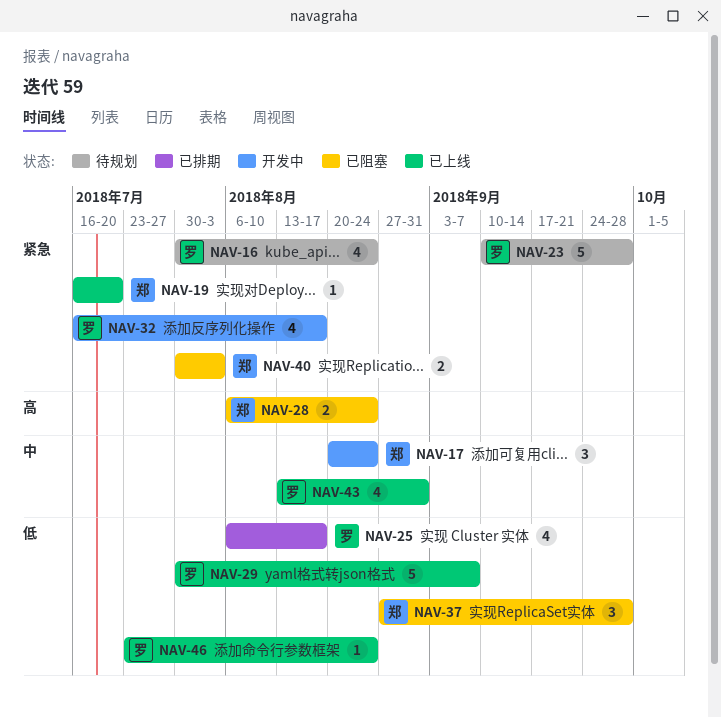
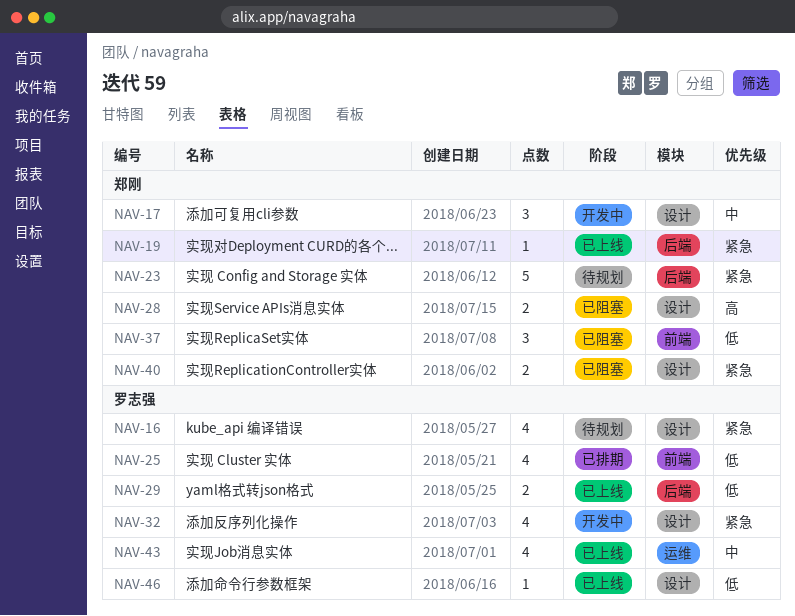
NAV-23, owner: 罗志强 -> 郑刚
NAV-29, estimate: 5 -> 2

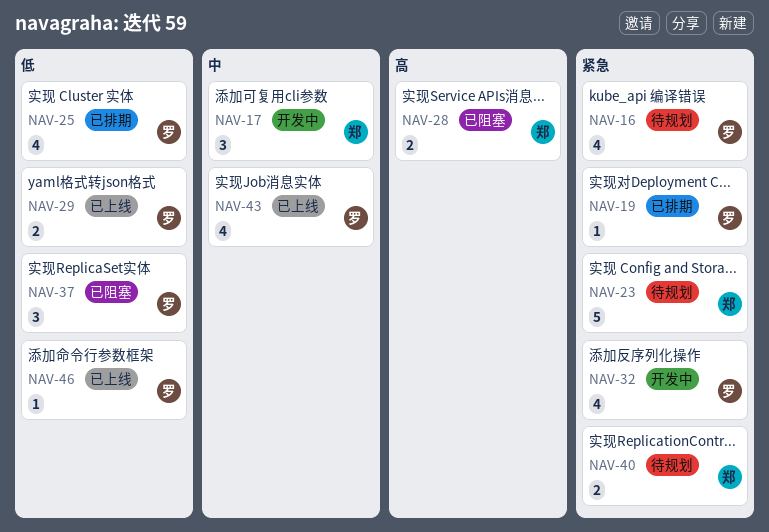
NAV-19, status: 已上线 -> 已排期
NAV-19, owner: 郑刚 -> 罗志强
NAV-37, owner: 郑刚 -> 罗志强
NAV-40, status: 已阻塞 -> 待规划

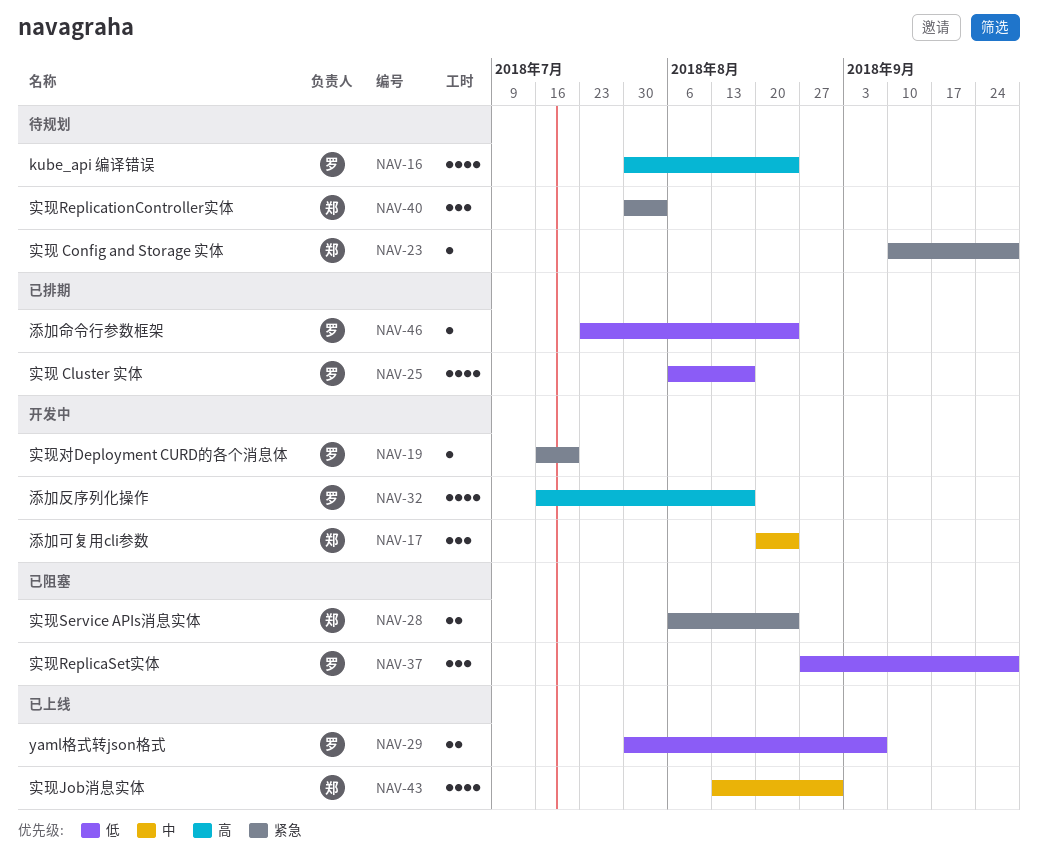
NAV-16, priority: 紧急 -> 高
NAV-19, status: 已排期 -> 开发中
NAV-23, estimate: 5 -> 1
NAV-28, priority: 高 -> 紧急
NAV-32, priority: 紧急 -> 高
NAV-40, estimate: 2 -> 3
NAV-43, owner: 罗 -> 郑
NAV-46, status: 已上线 -> 已排期

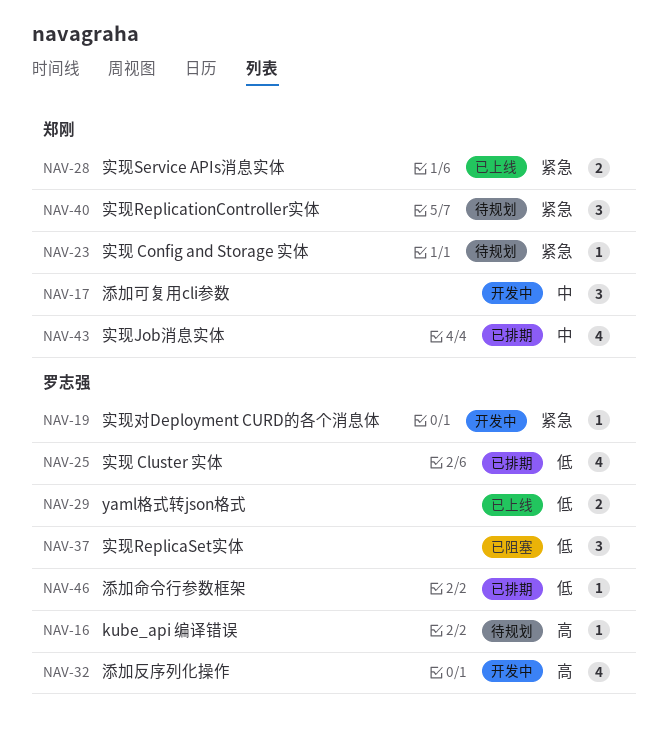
NAV-16, estimate: 4 -> 1
NAV-28, status: 已阻塞 -> 已上线
NAV-43, status: 已上线 -> 已排期

